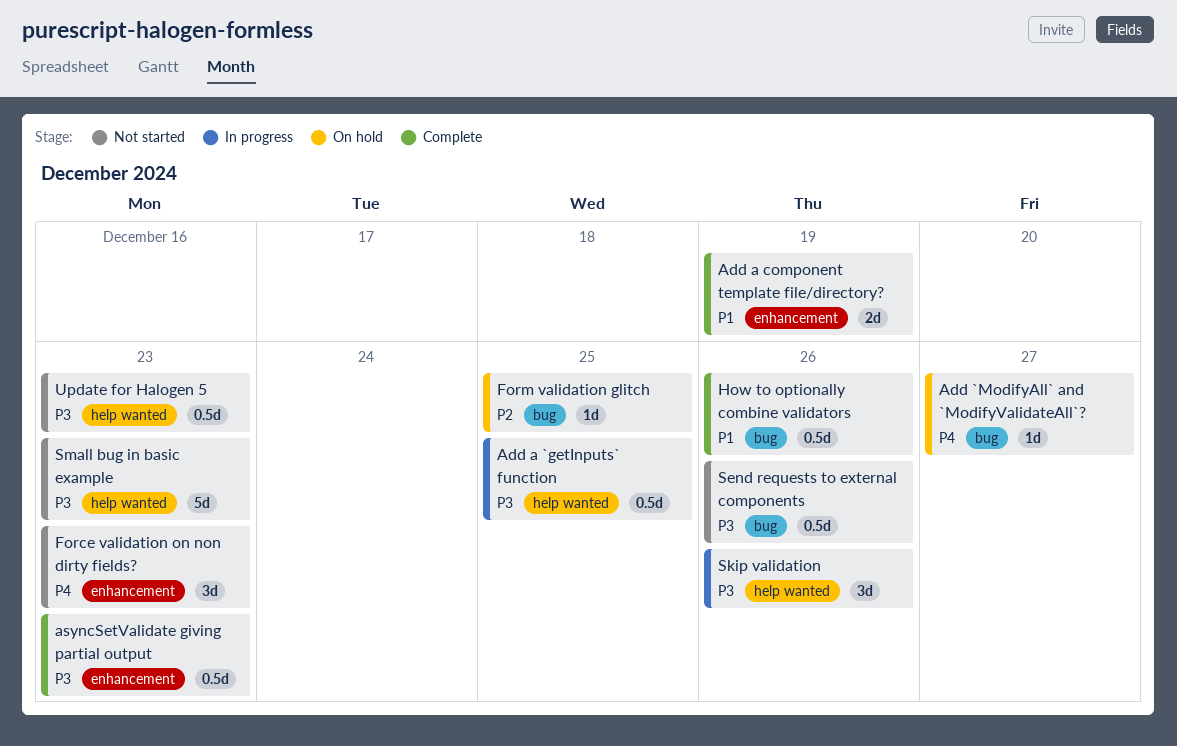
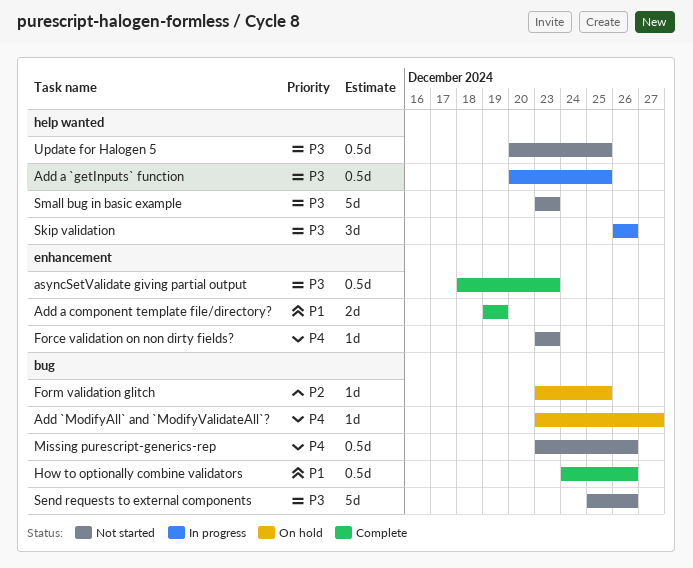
Force validation on non dirty fields?, estimate: 3d -> 1d
Missing purescript-generics-rep: none -> present
Send requests to external components, estimate: 0.5d -> 5d
Update for Halogen 5, due: Dec 23 -> Dec 25

